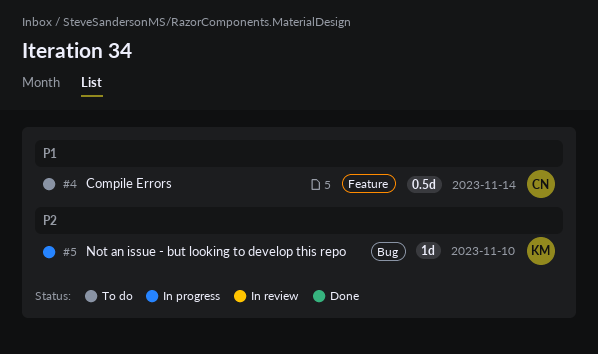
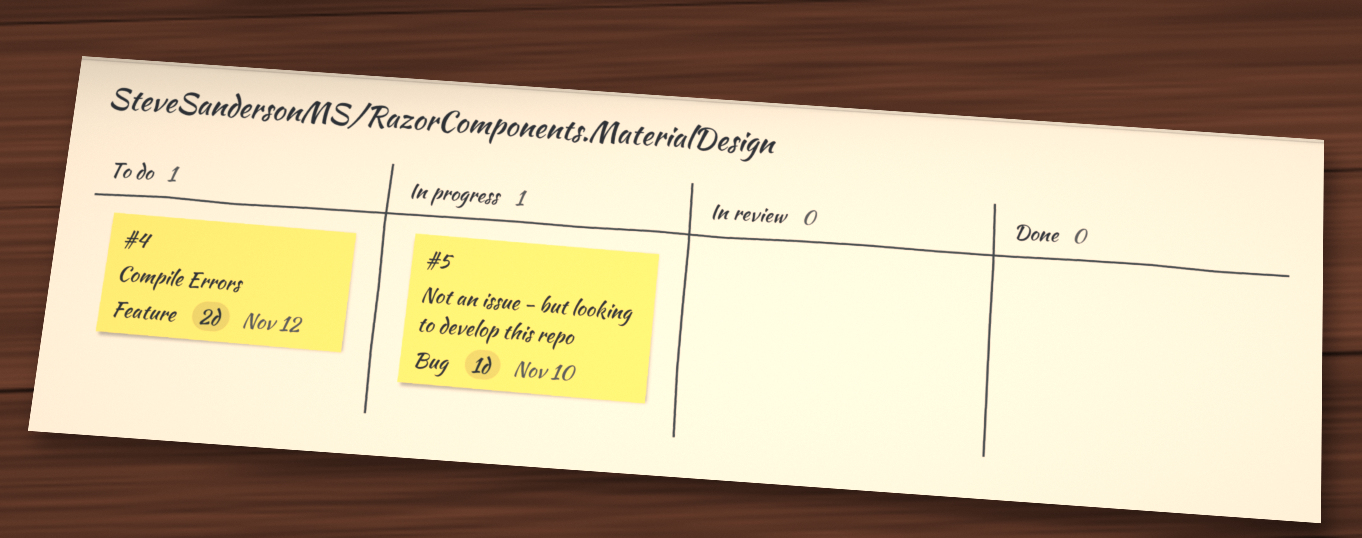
#4, estimate: 0.5d -> 2d
#4, due: Nov 14 -> Nov 12

